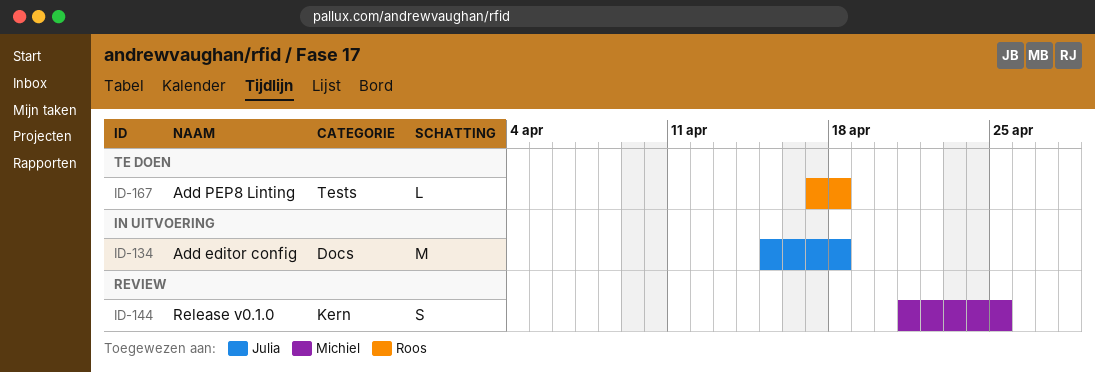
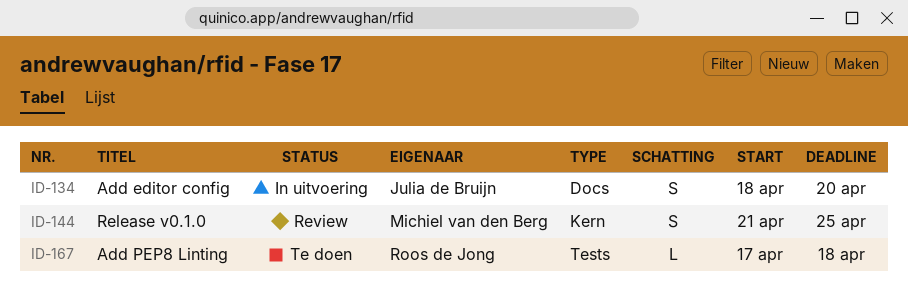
ID-134, estimate: M -> S
ID-134, start: Apr 15 -> Apr 18
ID-134, due: Apr 18 -> Apr 20

